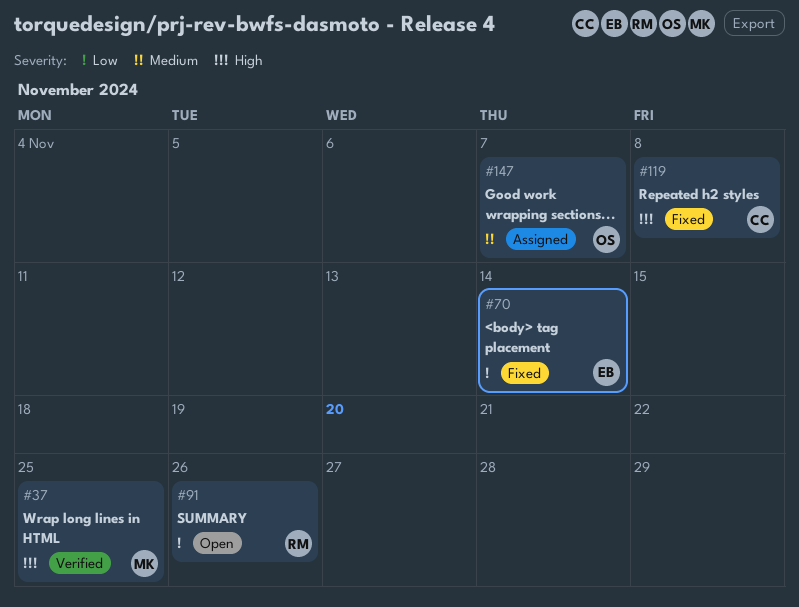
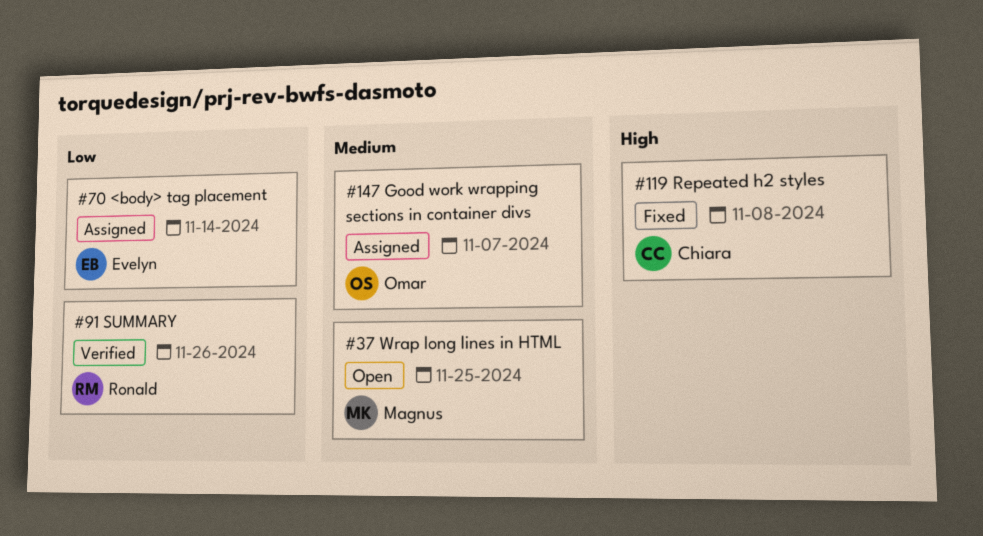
#37, status: Verified -> Open
#37, priority: High -> Medium
#70, status: Fixed -> Assigned
#91, status: Open -> Verified

